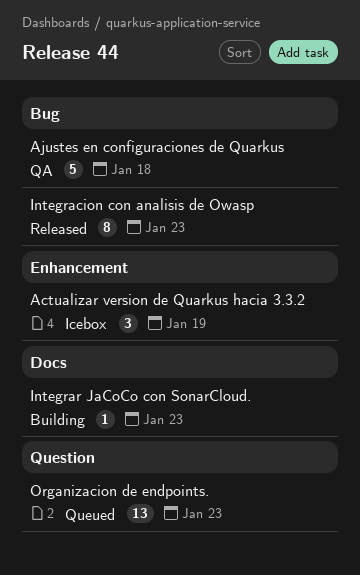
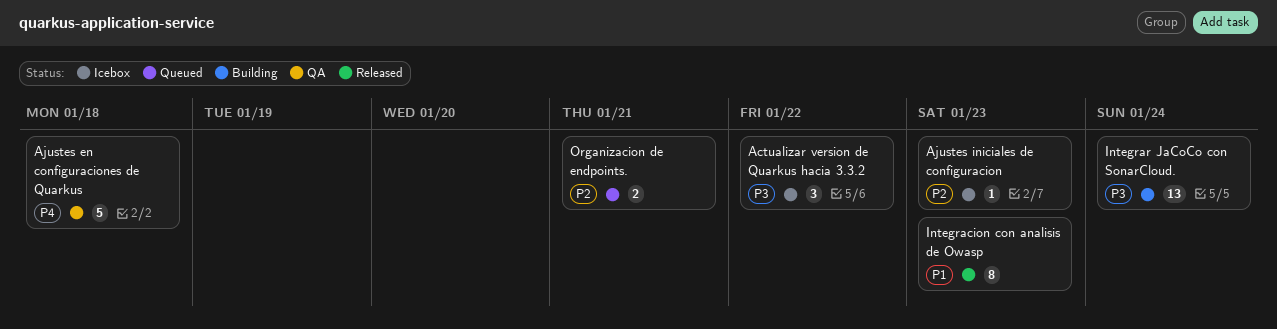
Actualizar version de Quarkus hacia 3.3.2, due: Jan 19 -> Jan 22
Ajustes iniciales de configuracion: none -> present
Integrar JaCoCo con SonarCloud., estimate: 1 -> 13
Integrar JaCoCo con SonarCloud., due: Jan 23 -> Jan 24
Organizacion de endpoints., estimate: 13 -> 2
Organizacion de endpoints., due: Jan 23 -> Jan 21

